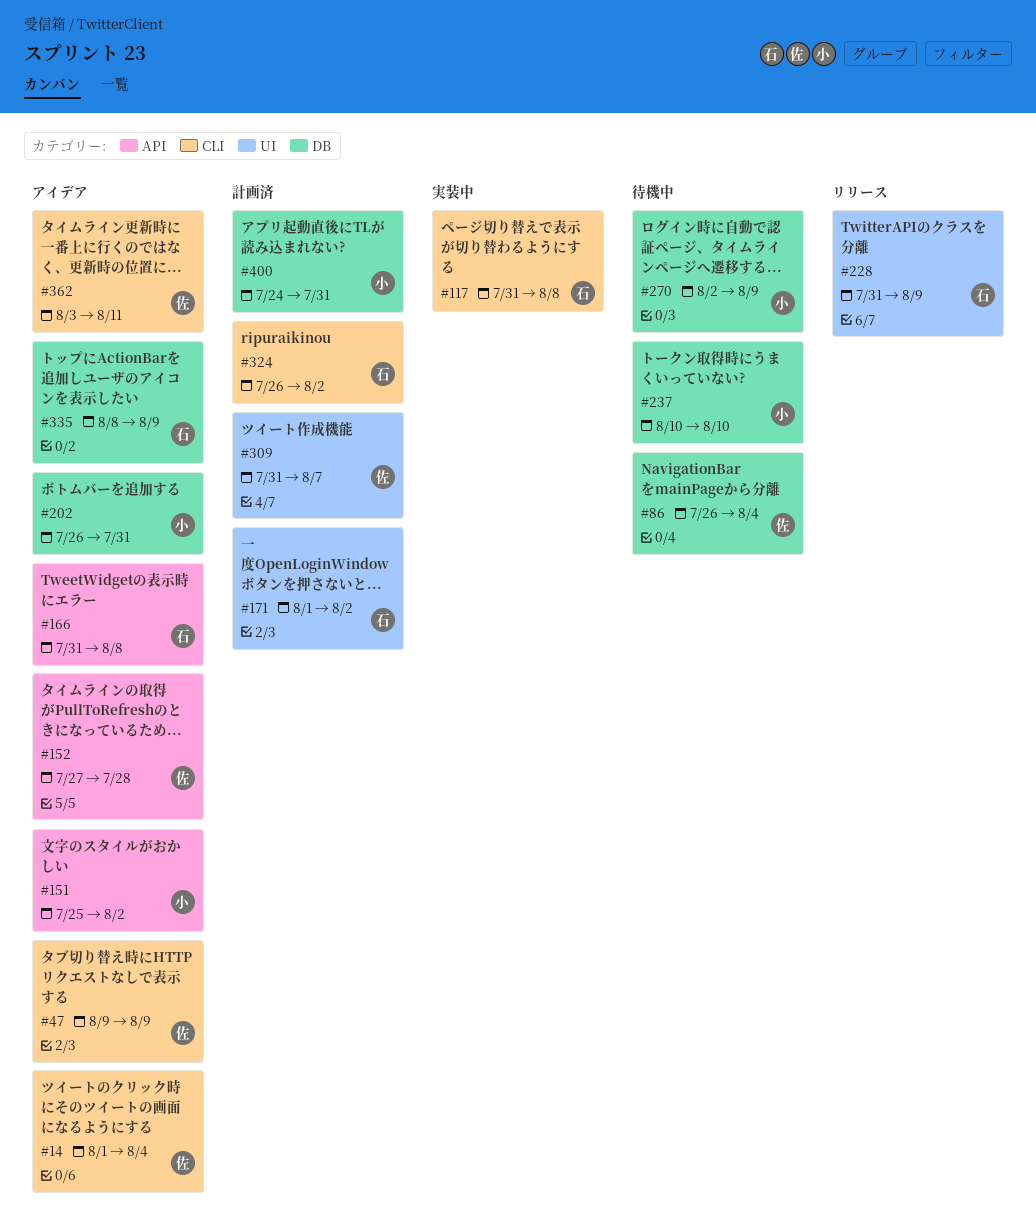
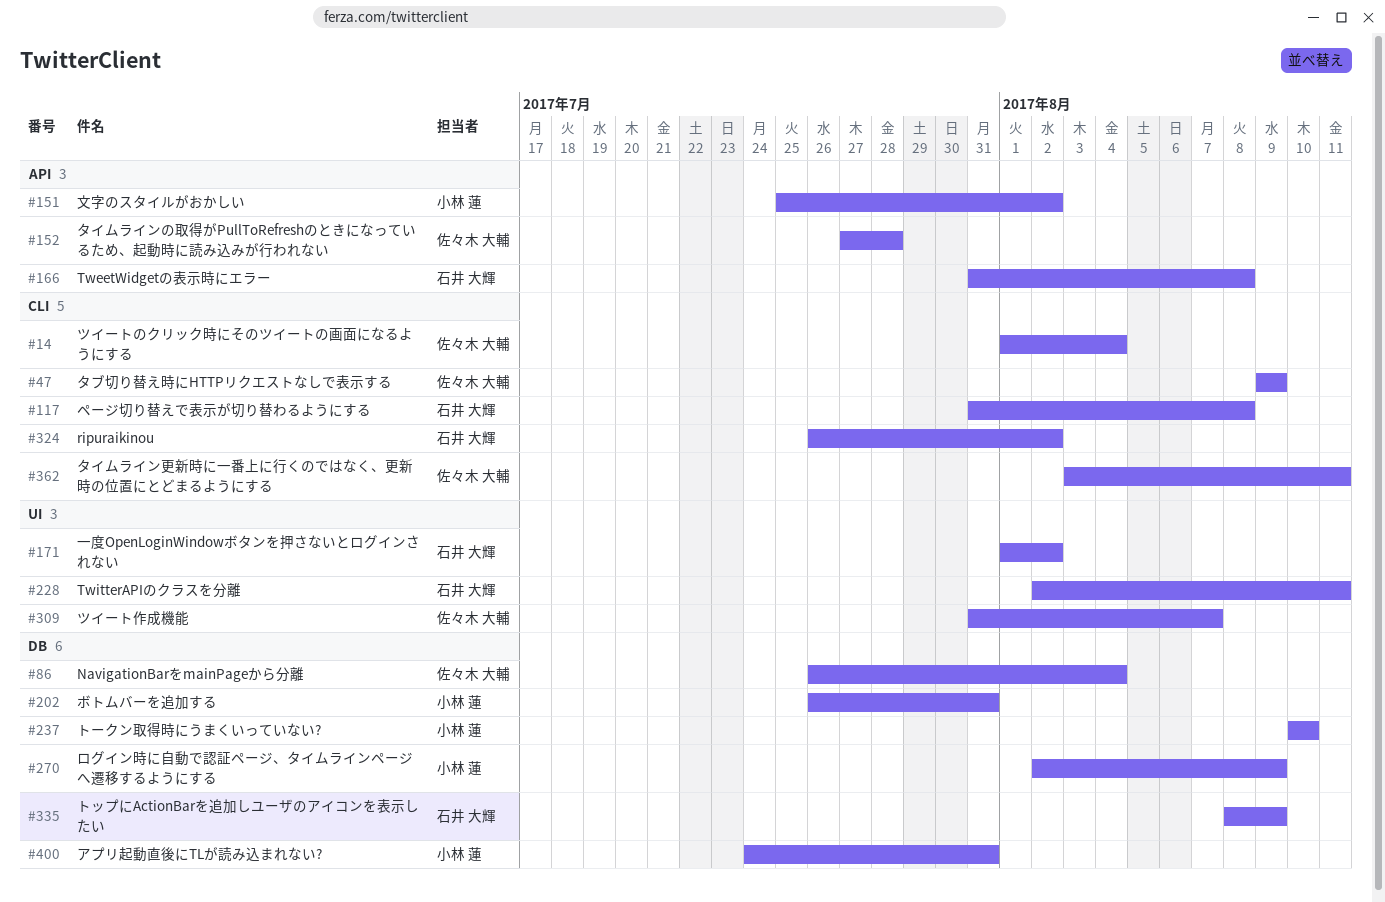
#228, start: Jul 31 -> Aug 2
#228, due: Aug 9 -> Aug 11

